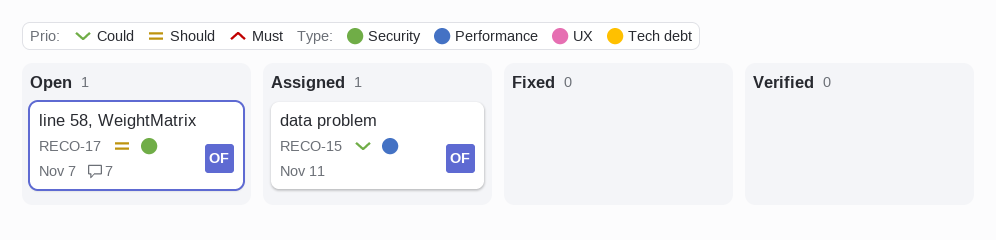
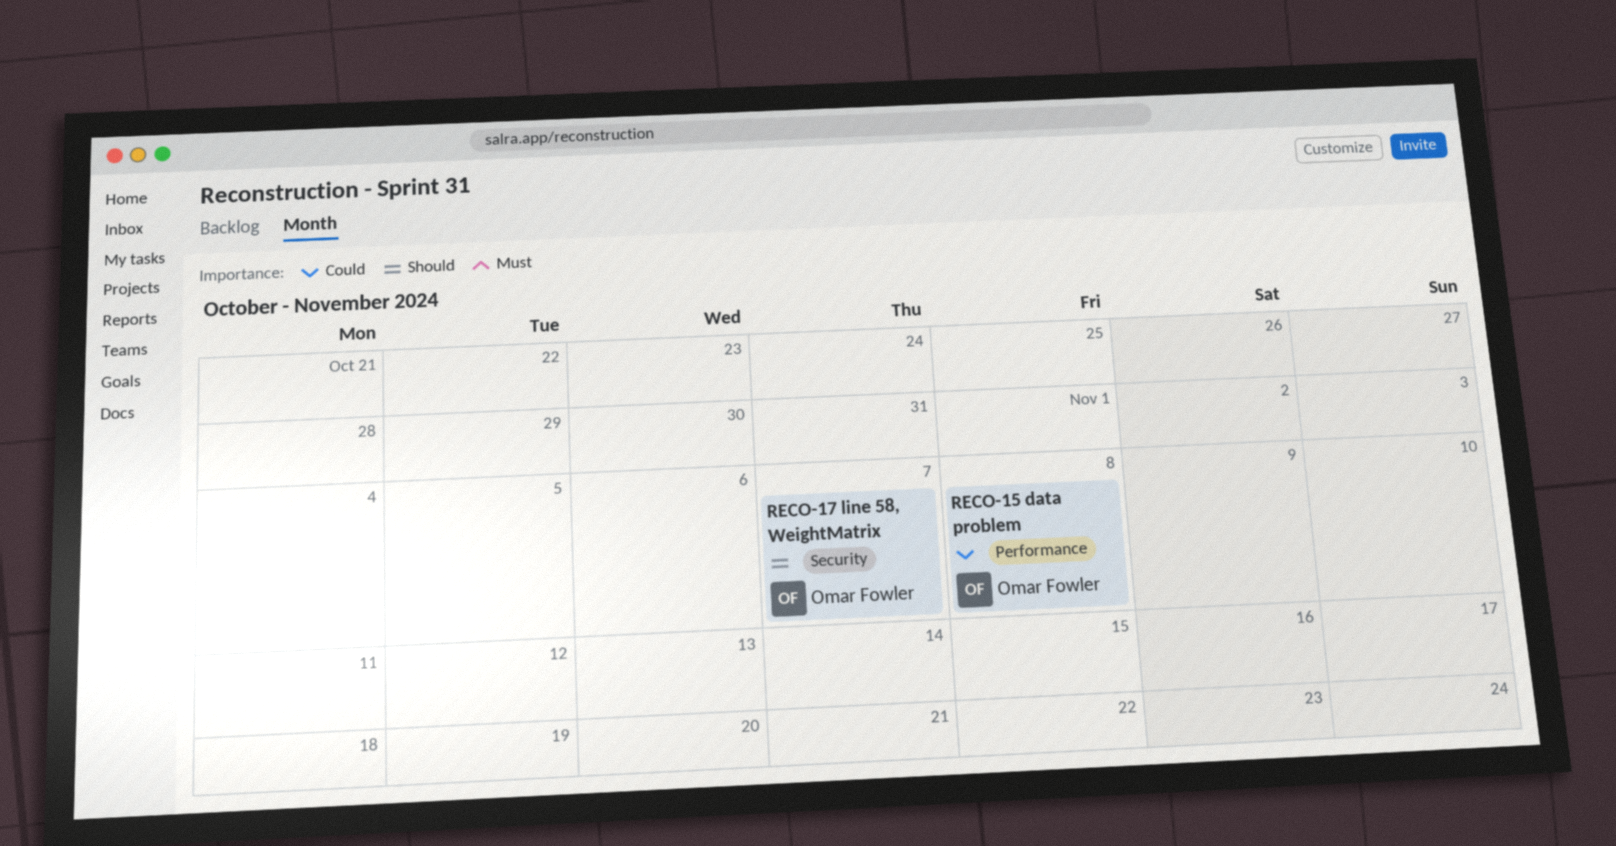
RECO-15, due: Nov 11 -> Nov 8

